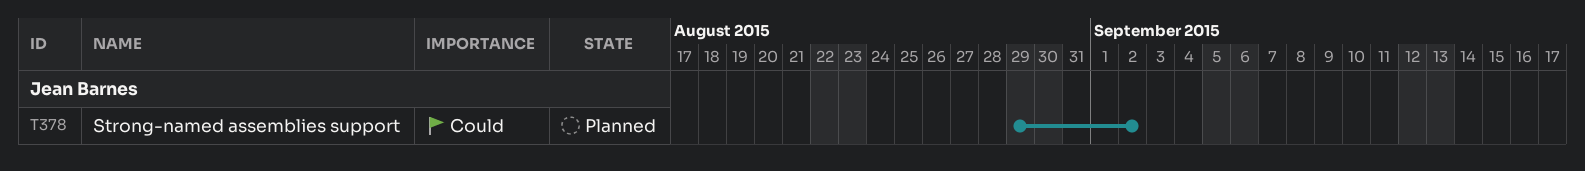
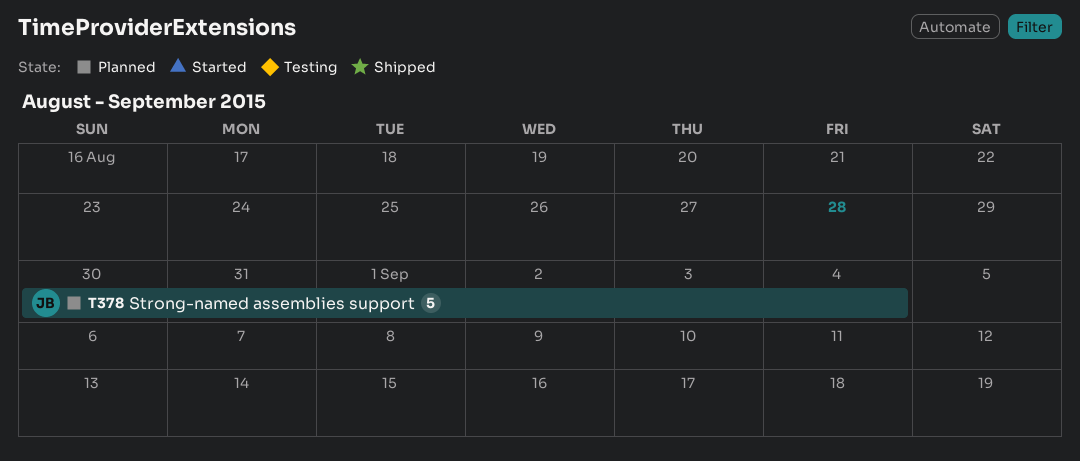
T378, start: Aug 29 -> Aug 30
T378, due: Sep 2 -> Sep 4

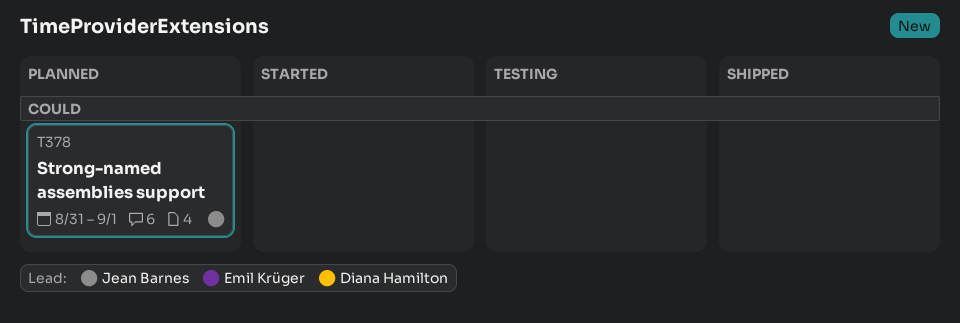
T378, start: Aug 30 -> Aug 31
T378, due: Sep 4 -> Sep 1

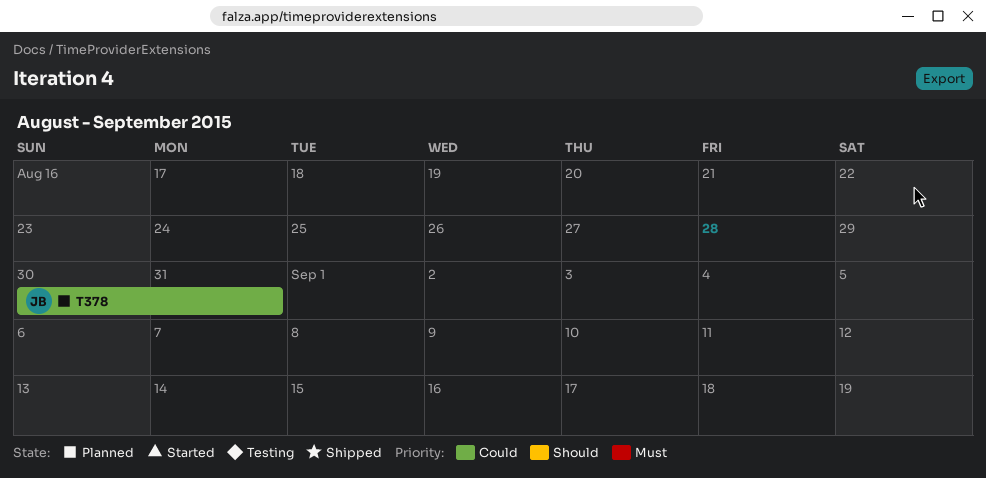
T378, start: Aug 31 -> Aug 30
T378, due: Sep 1 -> Aug 31

